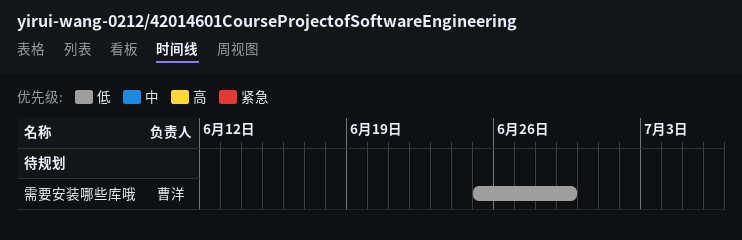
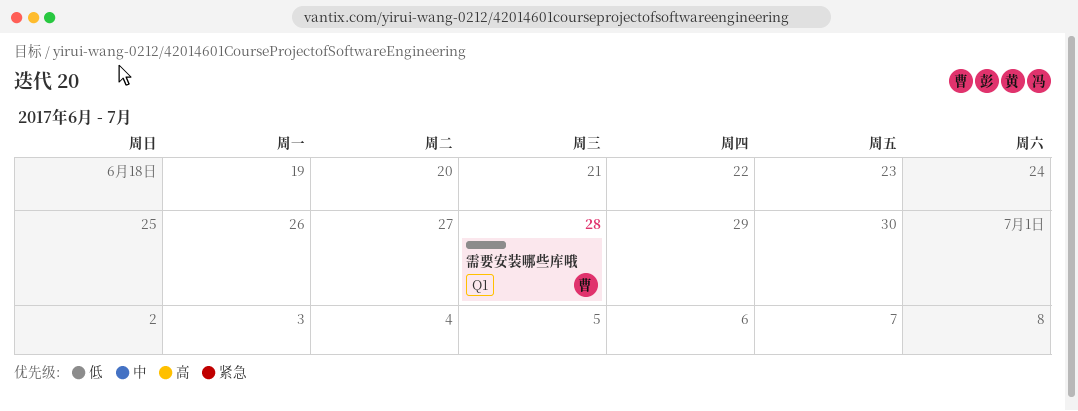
需要安装哪些库哦, due: Jun 29 -> Jun 28

